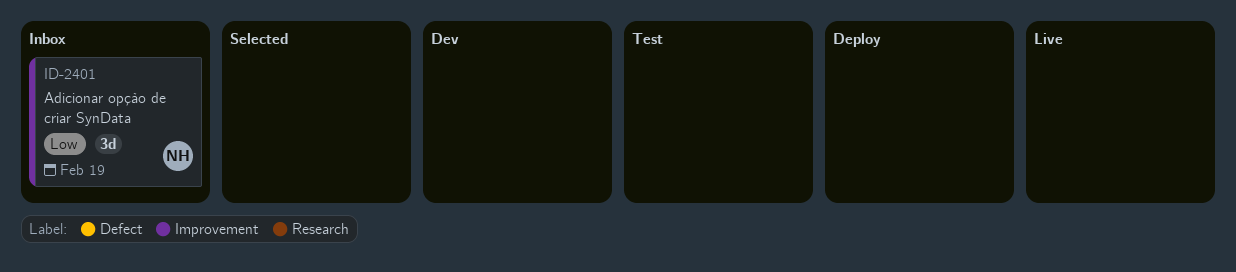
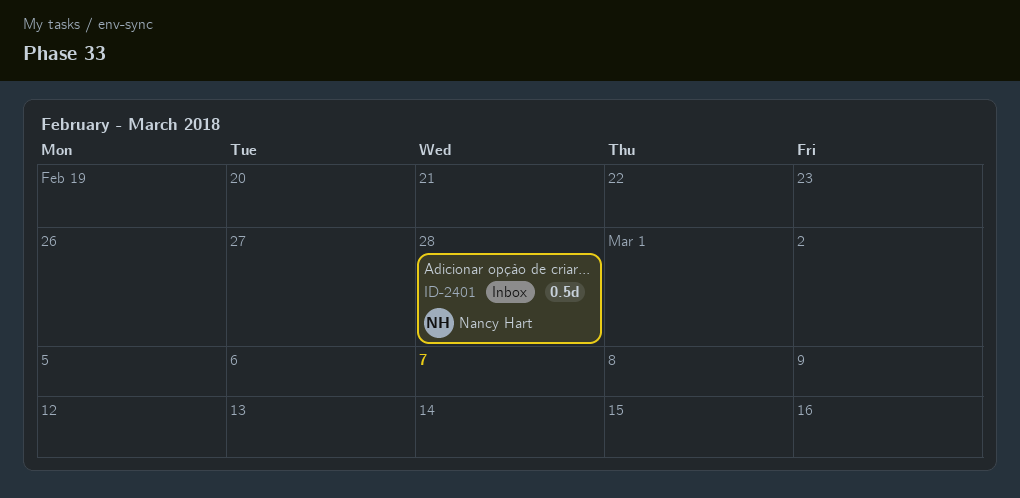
ID-2401, estimate: 3d -> 0.5d
ID-2401, due: Feb 19 -> Feb 28

